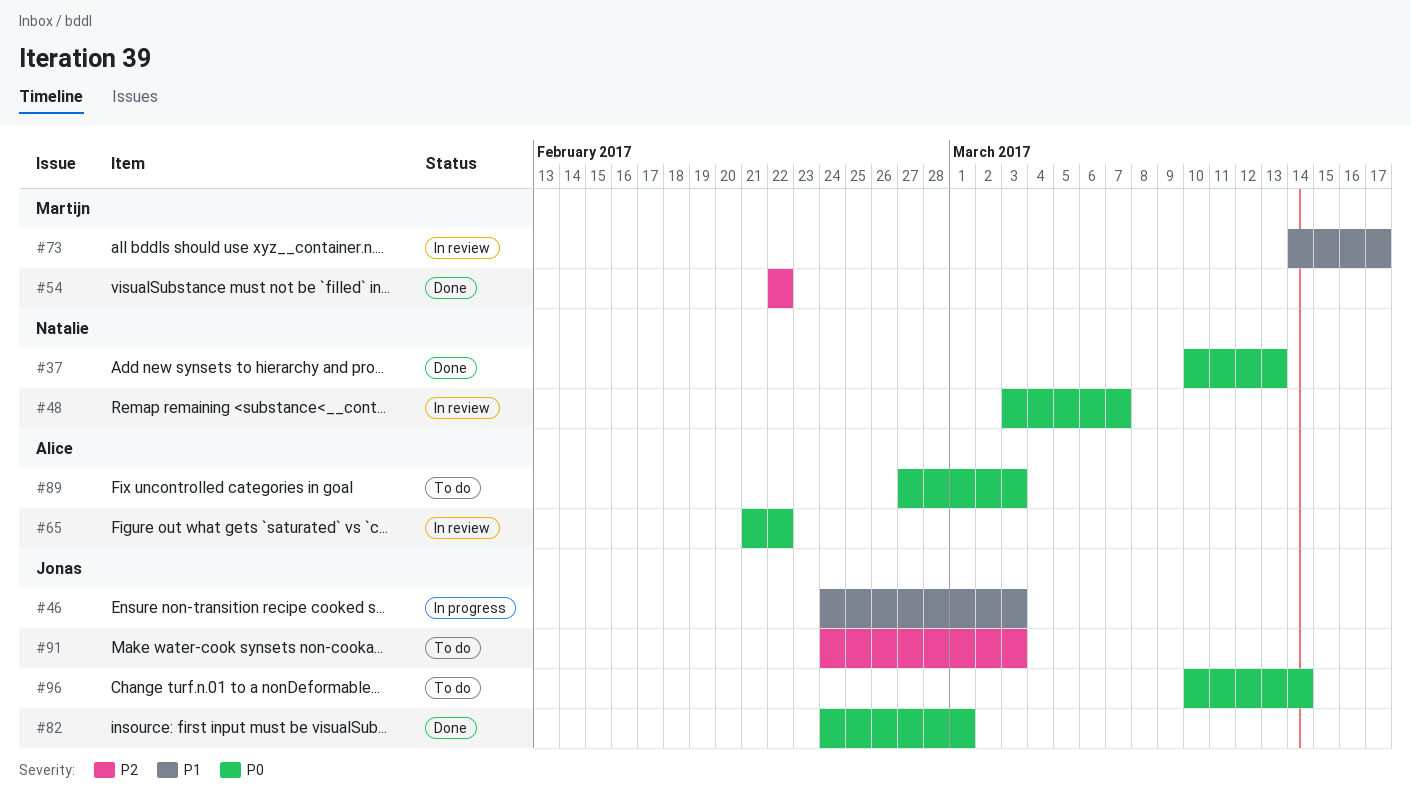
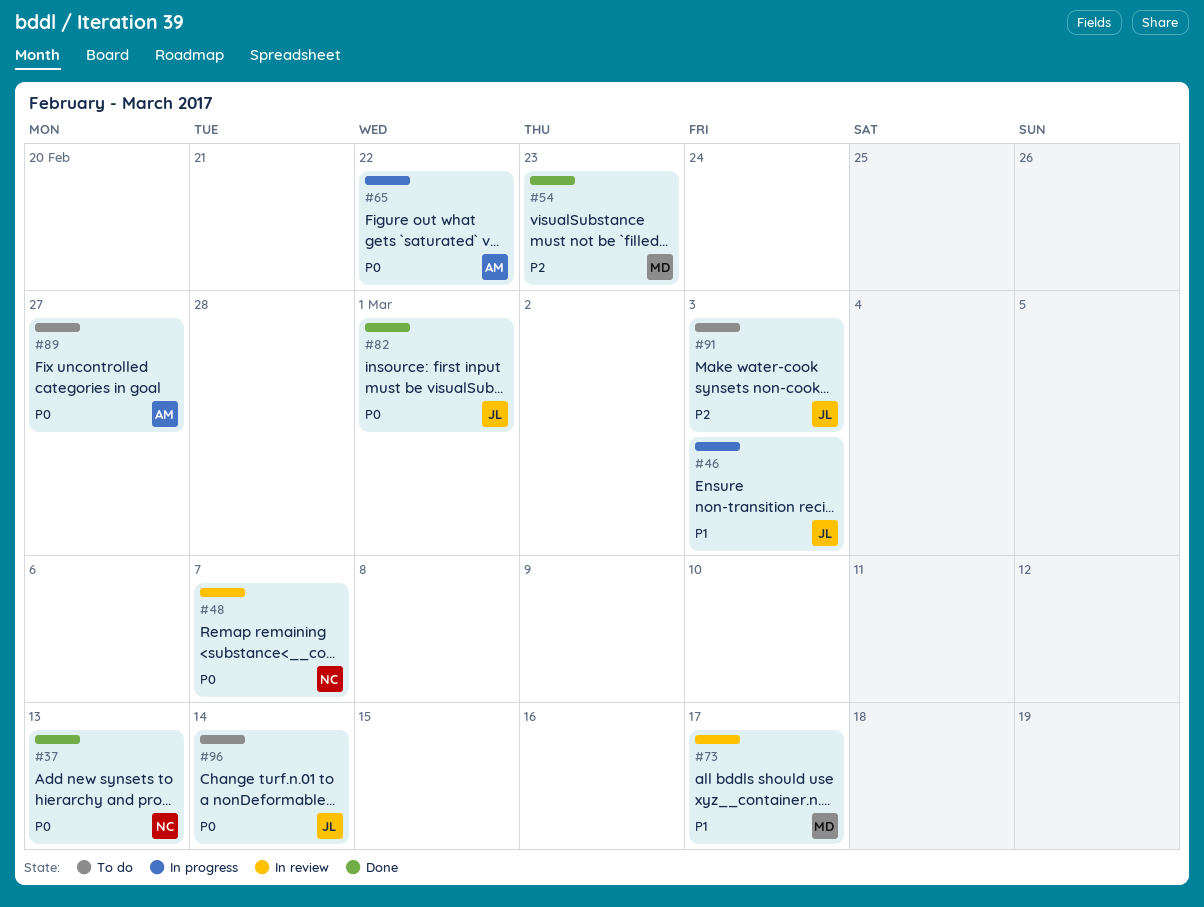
#54, due: Feb 22 -> Feb 23
#65, status: In review -> In progress
#89, due: Mar 3 -> Feb 27

